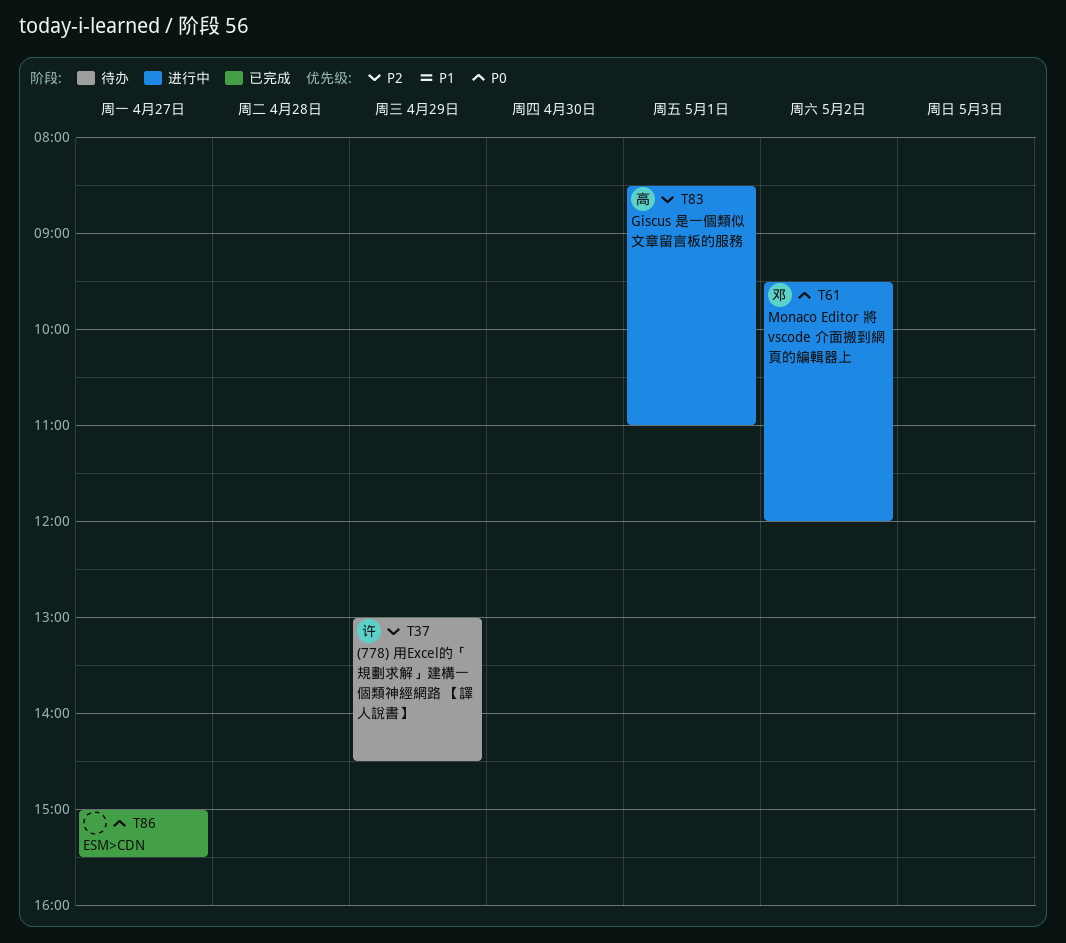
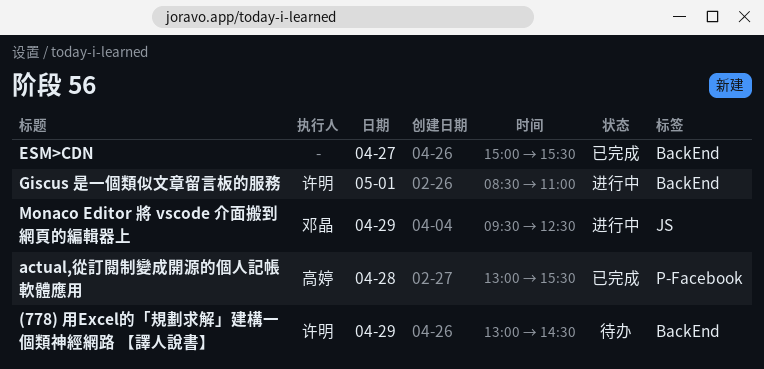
actual,從訂閱制變成開源的個人記帳軟體應用: none -> present
Giscus 是一個類似文章留言板的服務, owner: 高婷 -> 许明
Monaco Editor 將 vscode 介面搬到網頁的編輯器上, day: May 2 -> Apr 29
Monaco Editor 將 vscode 介面搬到網頁的編輯器上, ends: 12:00 -> 12:30

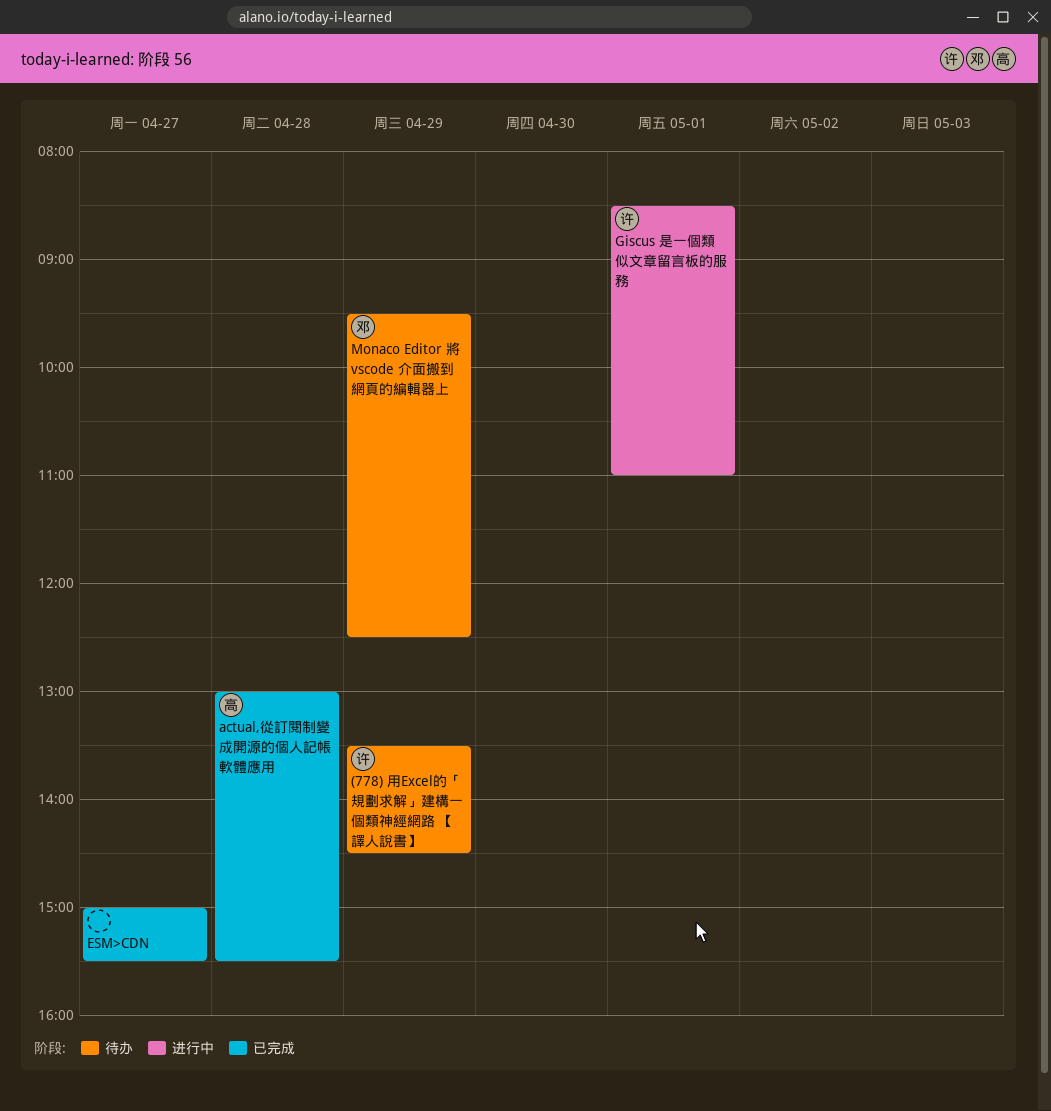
(778) 用Excel的「規劃求解」建構一個類神經網路 【譯人說書】, begins: 13:00 -> 13:30
Monaco Editor 將 vscode 介面搬到網頁的編輯器上, status: 进行中 -> 待办

